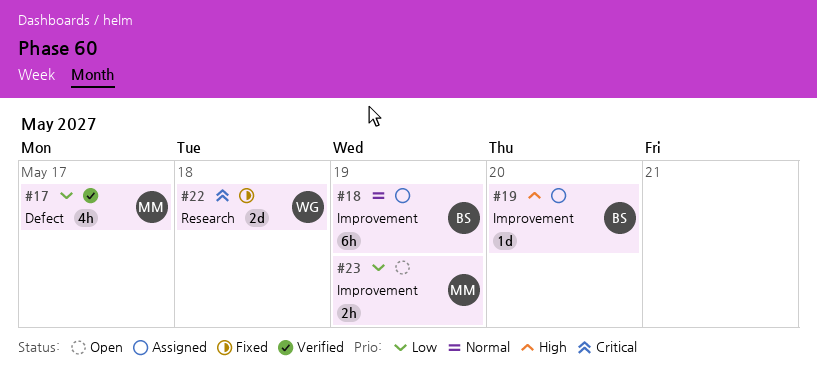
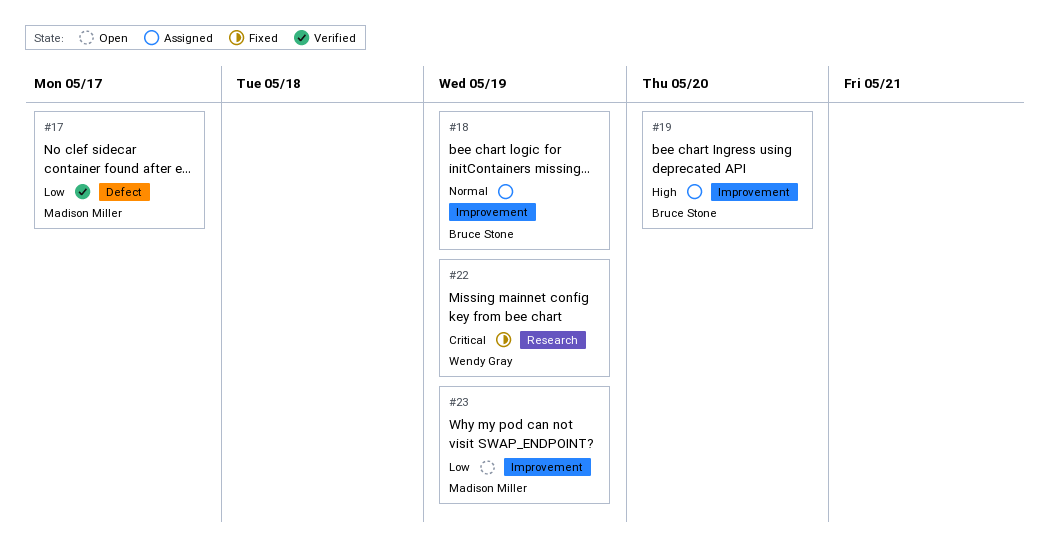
#22, due: May 18 -> May 19

